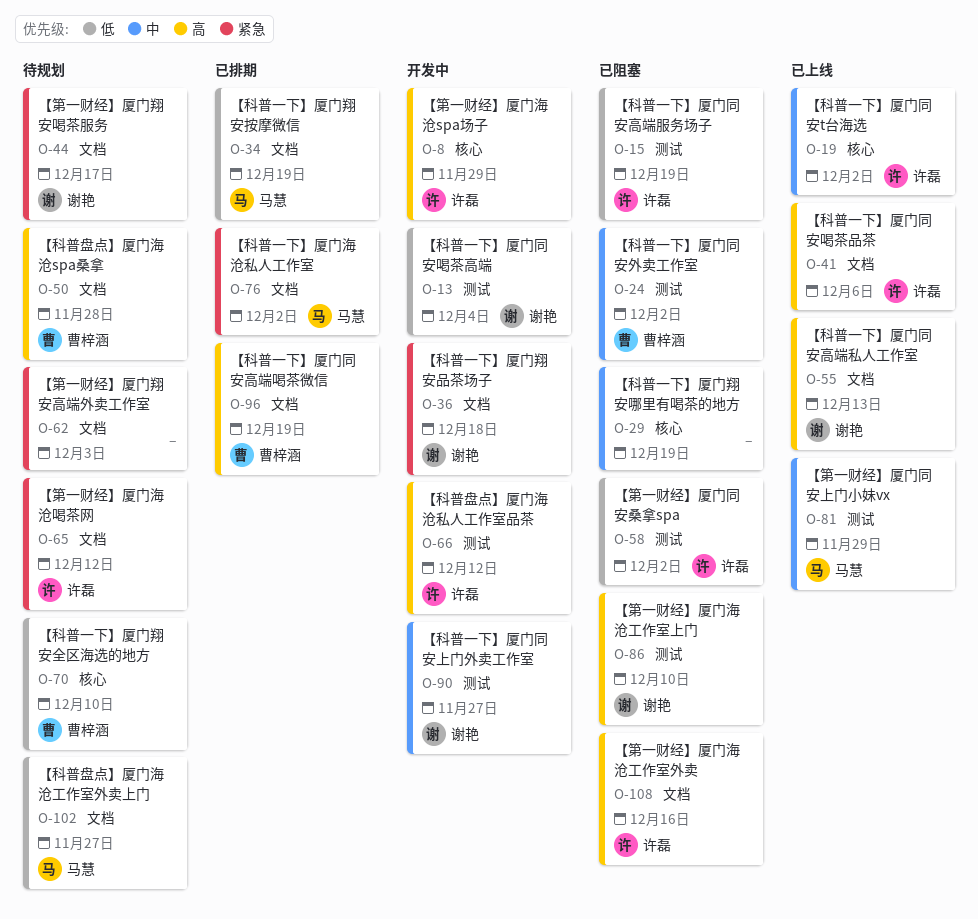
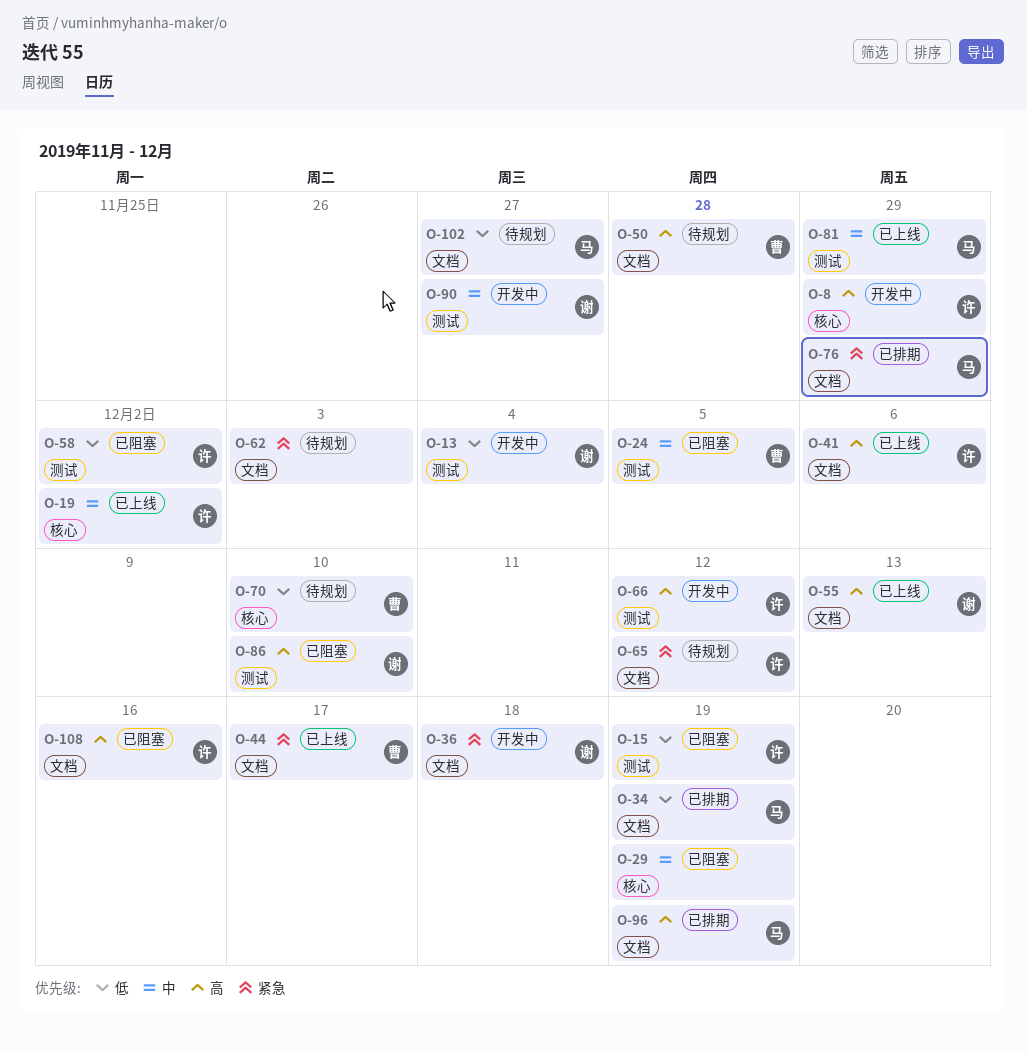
O-24, due: Dec 2 -> Dec 5
O-44, status: 待规划 -> 已上线
O-44, owner: 谢艳 -> 曹梓涵
O-76, due: Dec 2 -> Nov 29
O-96, owner: 曹梓涵 -> 马慧

